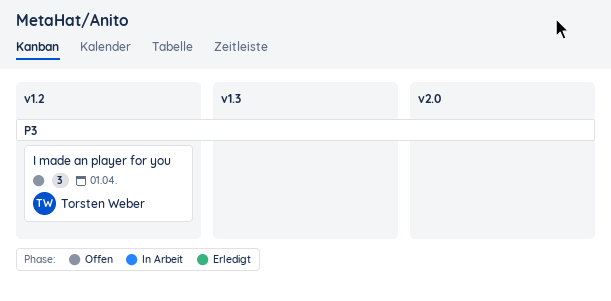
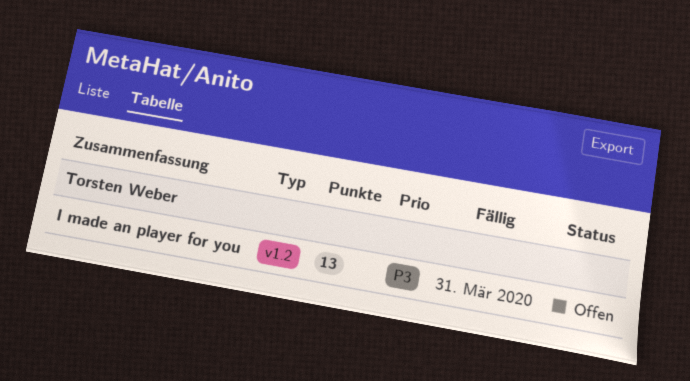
I made an player for you, estimate: 3 -> 13
I made an player for you, due: Apr 1 -> Mar 31

